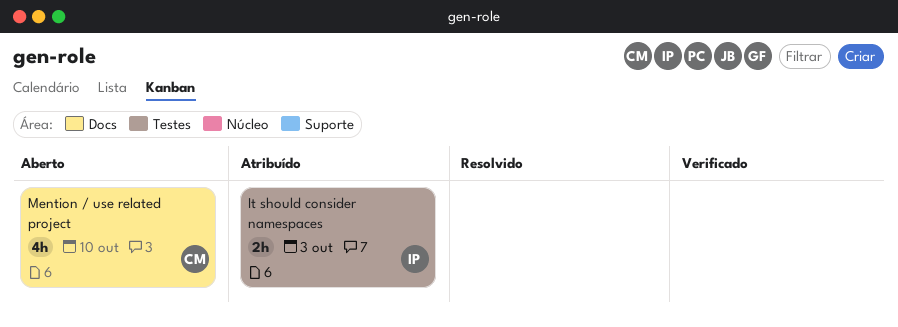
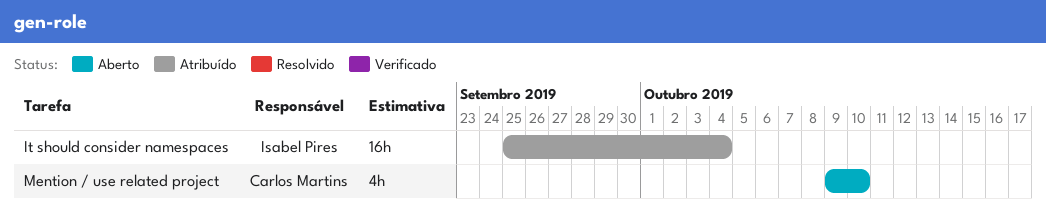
It should consider namespaces, estimate: 2h -> 16h
It should consider namespaces, due: Oct 3 -> Oct 4

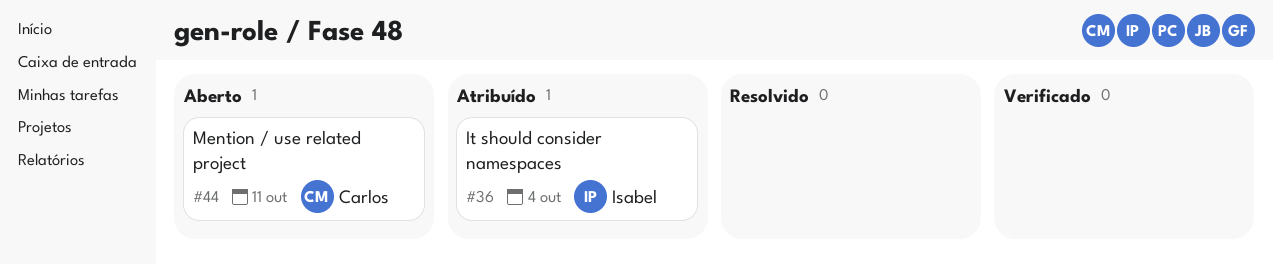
Mention / use related project, due: Oct 10 -> Oct 11

